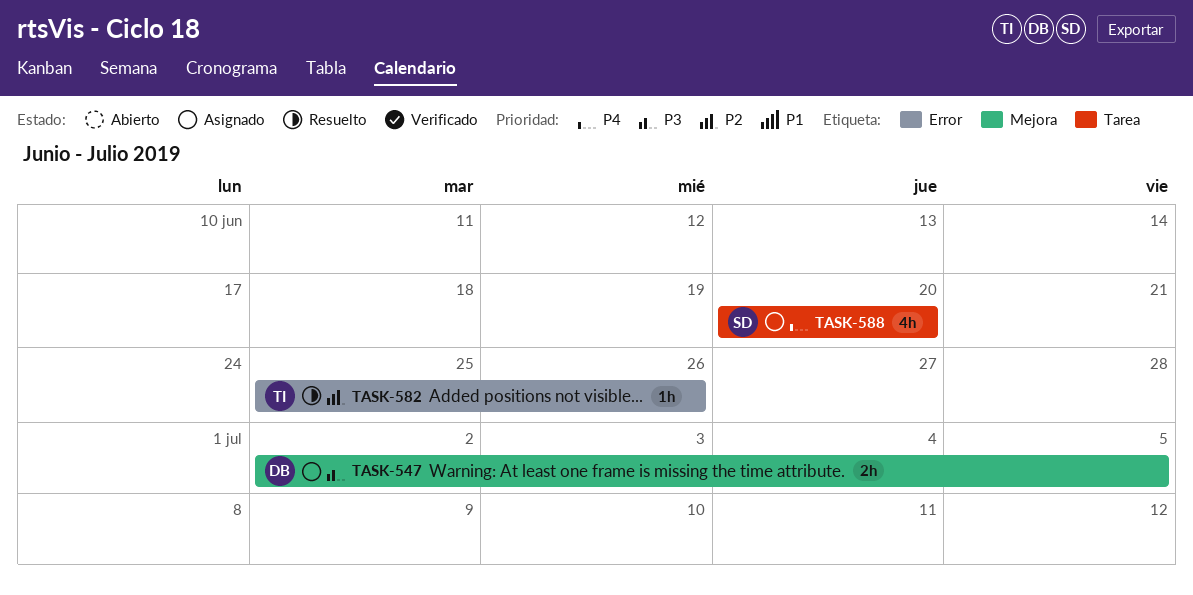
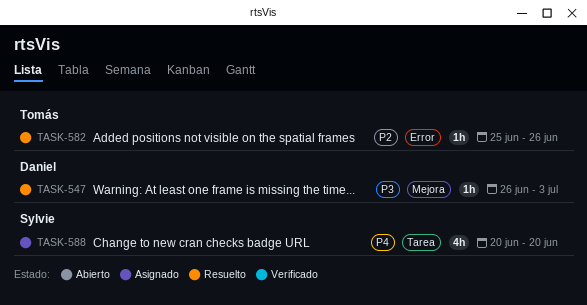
TASK-547, status: Asignado -> Resuelto
TASK-547, estimate: 2h -> 1h
TASK-547, start: Jul 2 -> Jun 26
TASK-547, due: Jul 5 -> Jul 3

